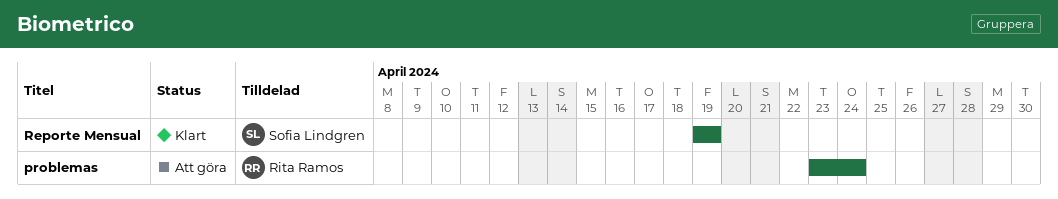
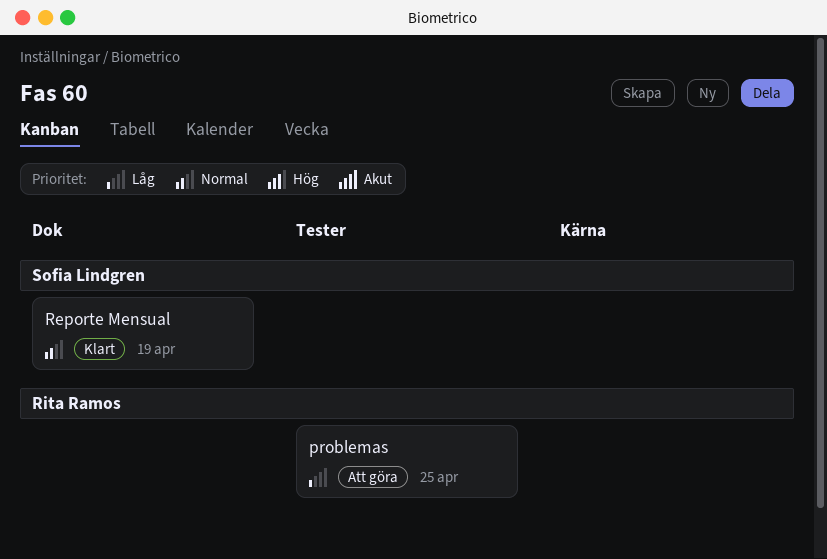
problemas, due: Apr 24 -> Apr 25

